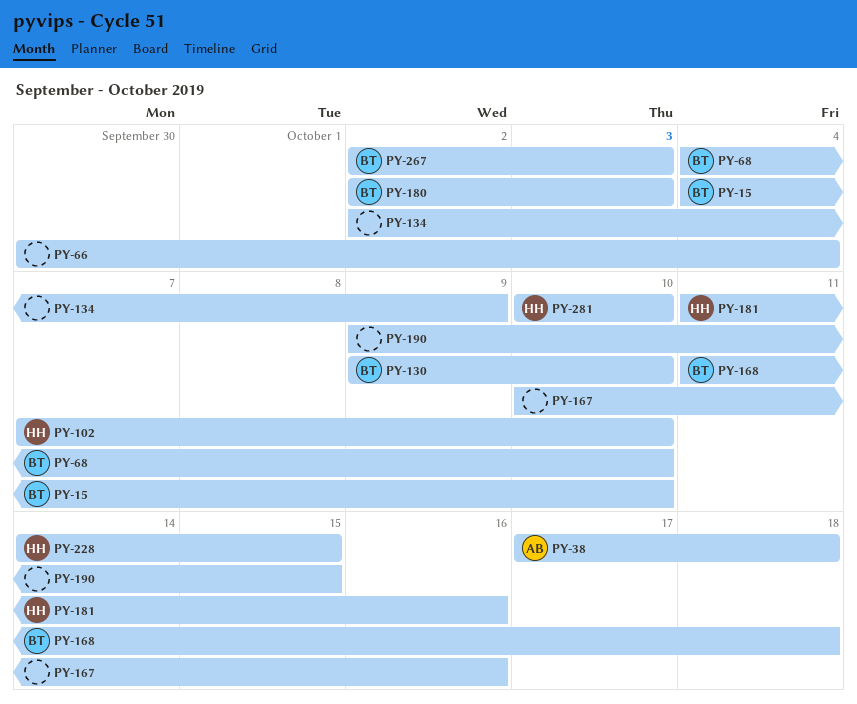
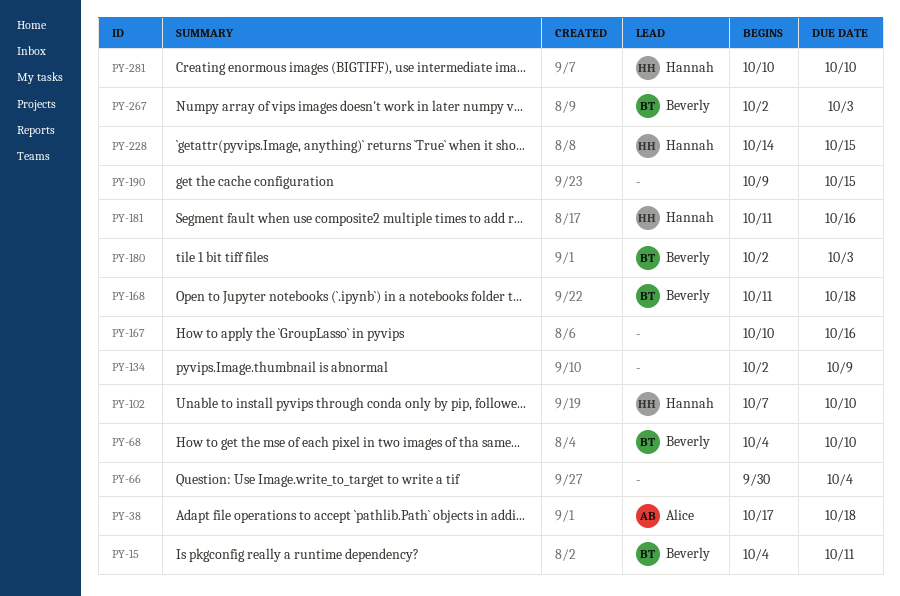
PY-15, due: Oct 10 -> Oct 11
PY-130: present -> none

